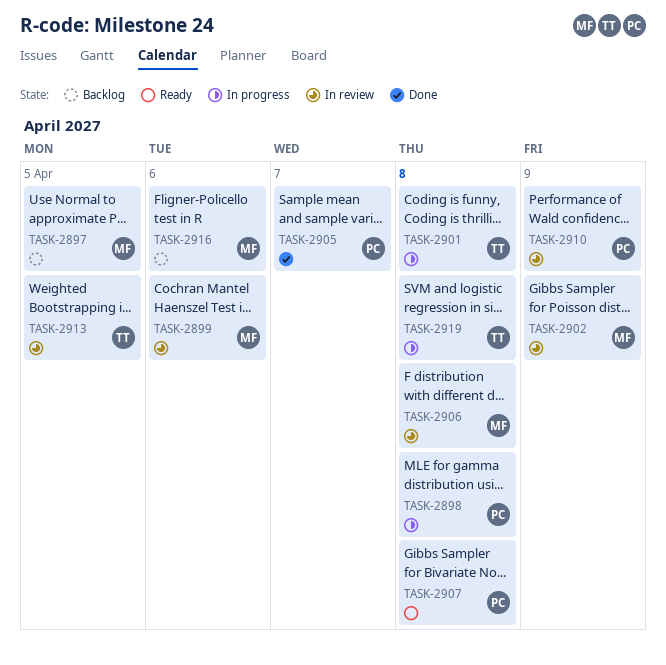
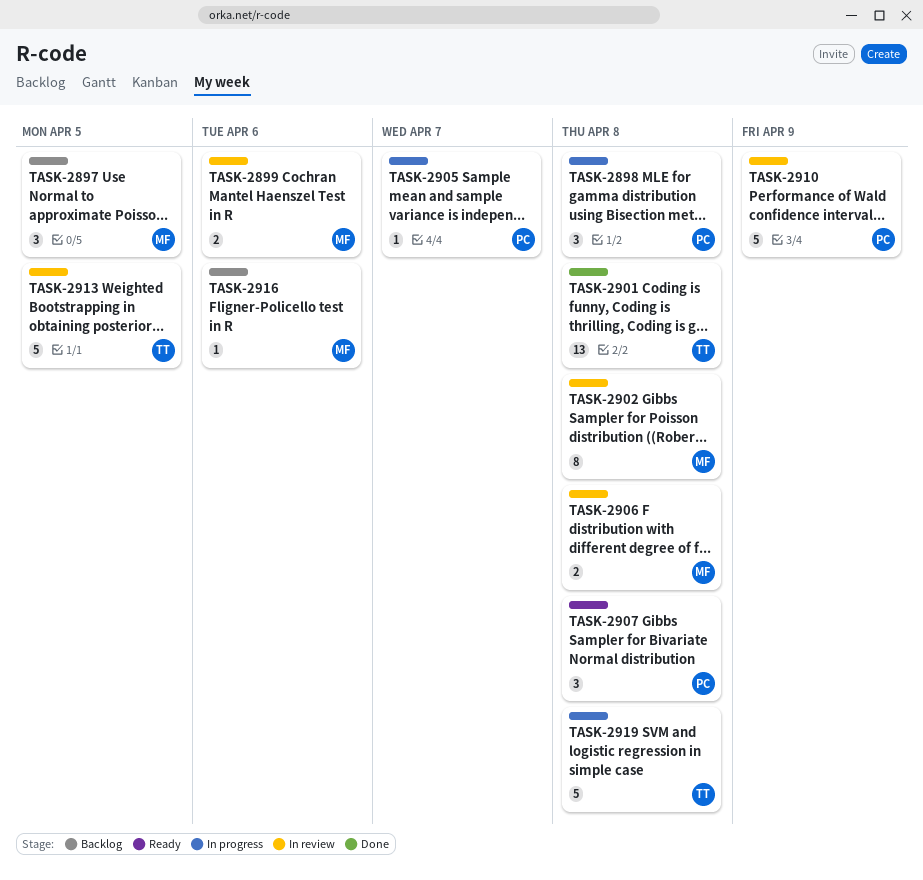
TASK-2901, status: In progress -> Done
TASK-2902, due: Apr 9 -> Apr 8
TASK-2905, status: Done -> In progress

